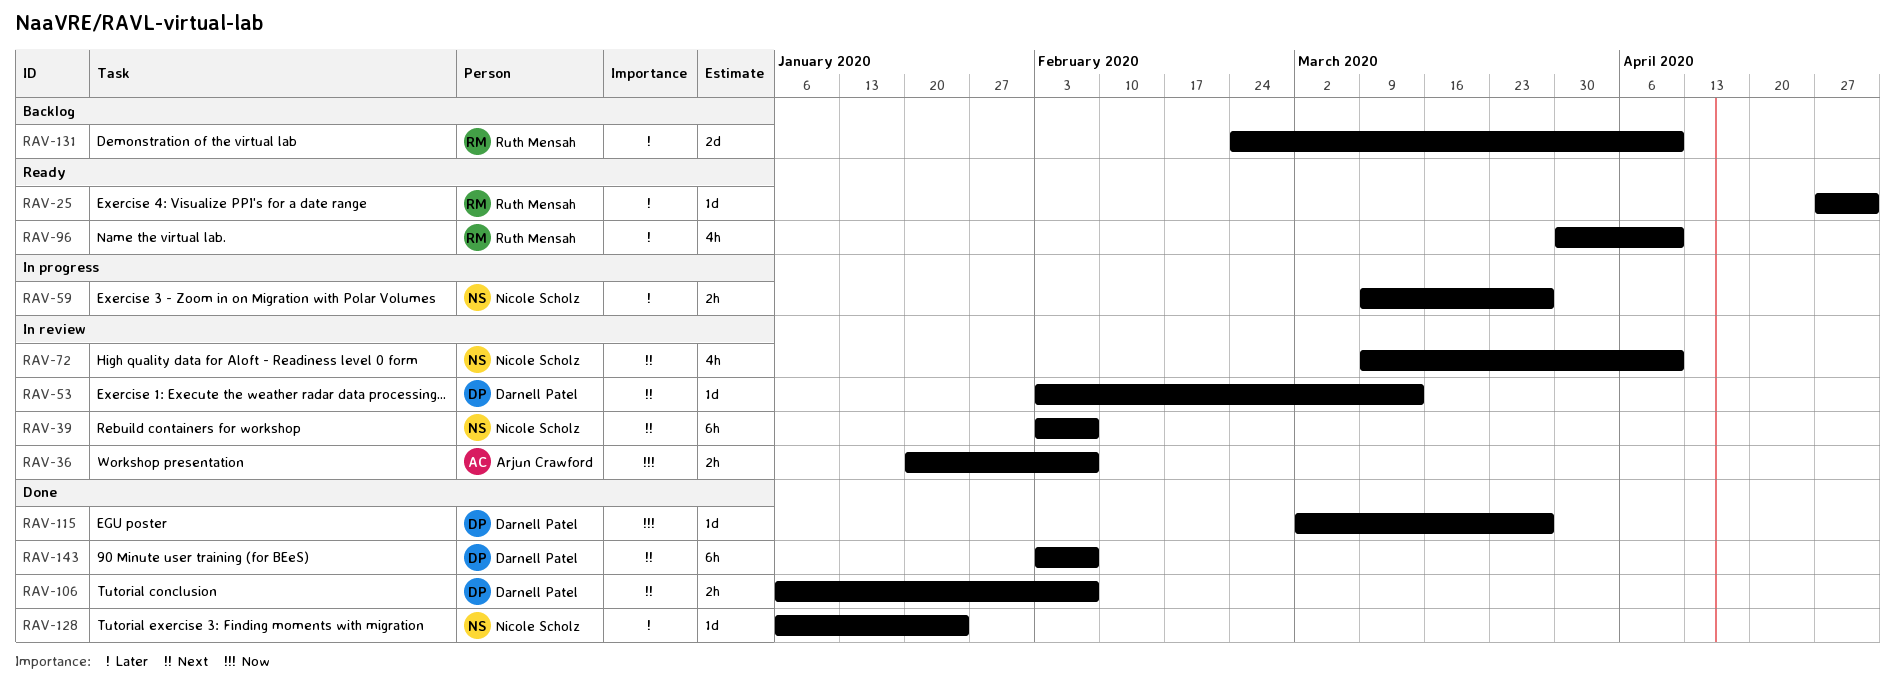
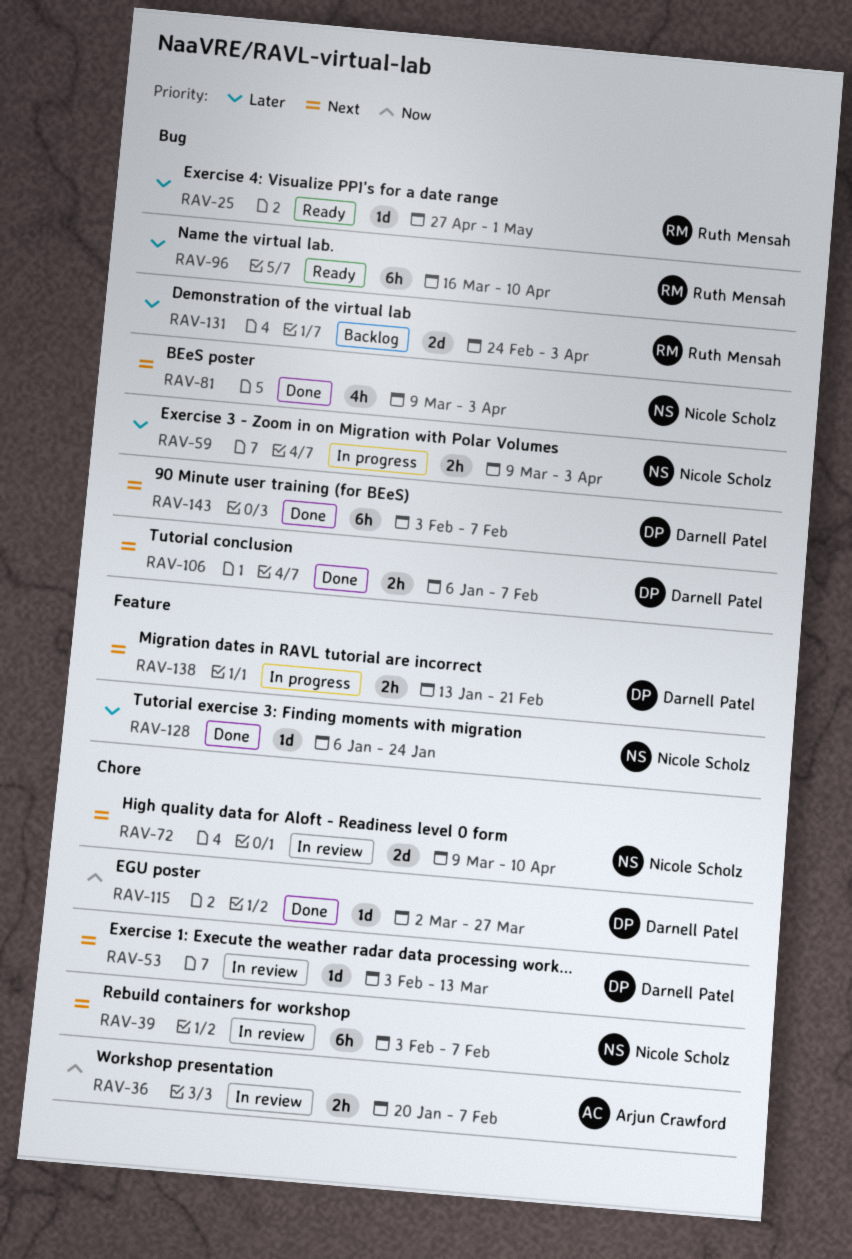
RAV-59, due: Mar 27 -> Apr 3
RAV-72, estimate: 4h -> 2d
RAV-81: none -> present
RAV-96, estimate: 4h -> 6h
RAV-96, start: Mar 30 -> Mar 16
RAV-131, due: Apr 10 -> Apr 3
RAV-138: none -> present

